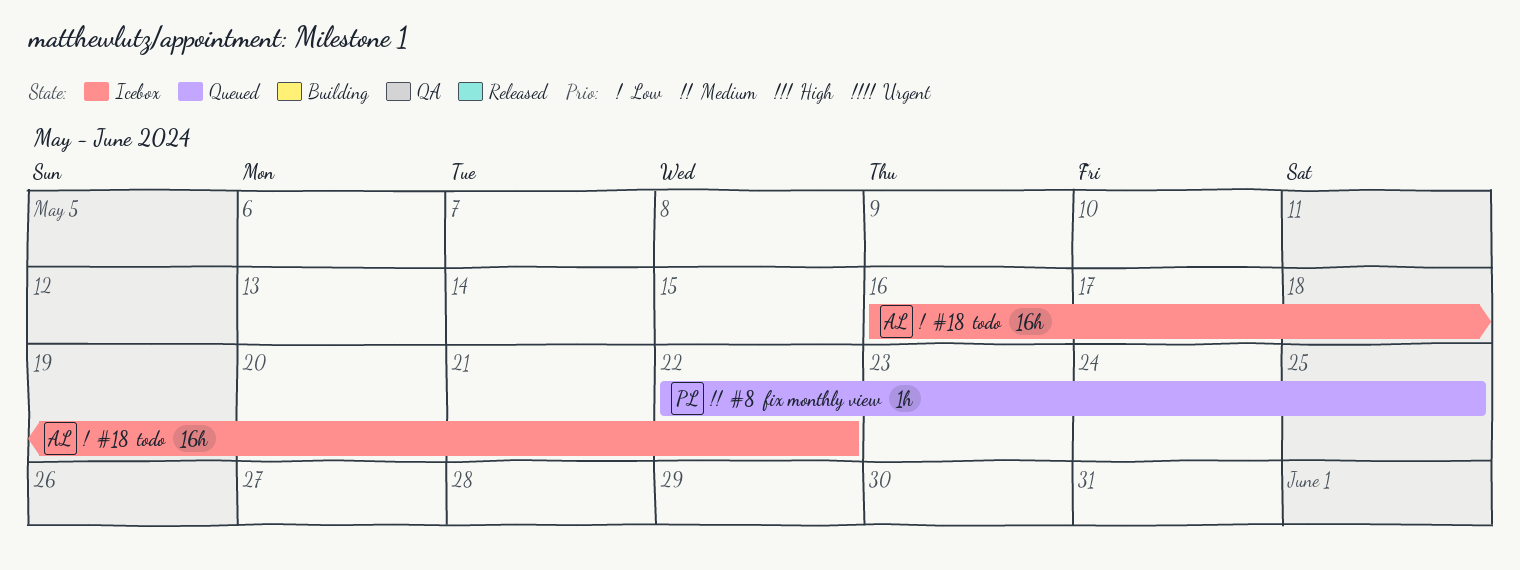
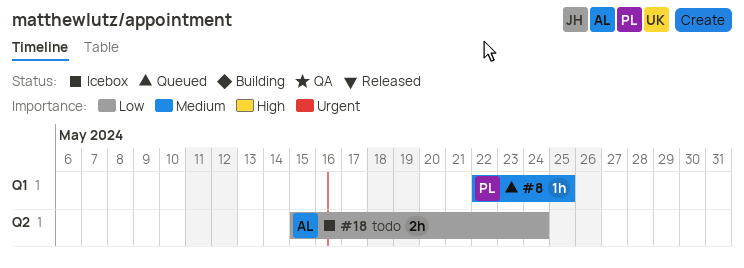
#18, estimate: 16h -> 2h
#18, start: May 16 -> May 15
#18, due: May 22 -> May 24

